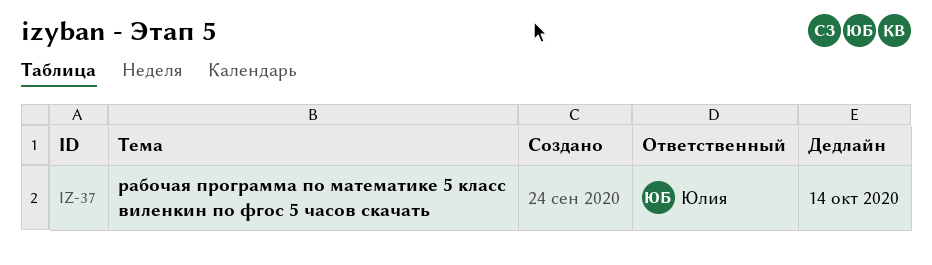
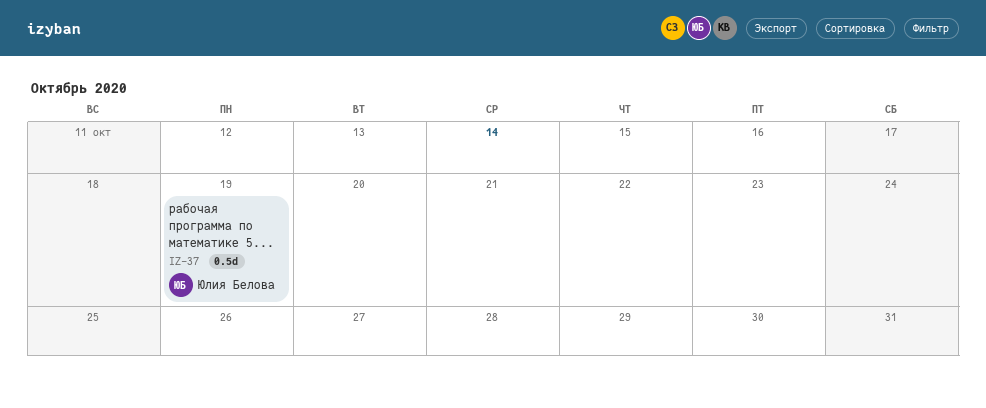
IZ-37, due: Oct 14 -> Oct 19

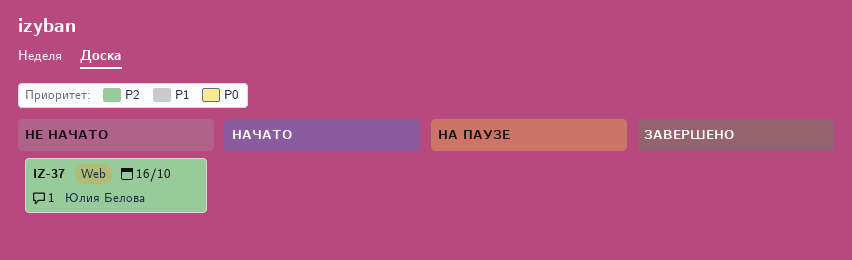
IZ-37, due: Oct 19 -> Oct 16

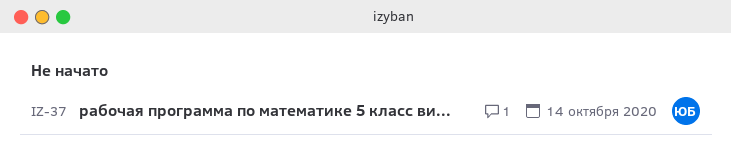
IZ-37, due: Oct 16 -> Oct 14

